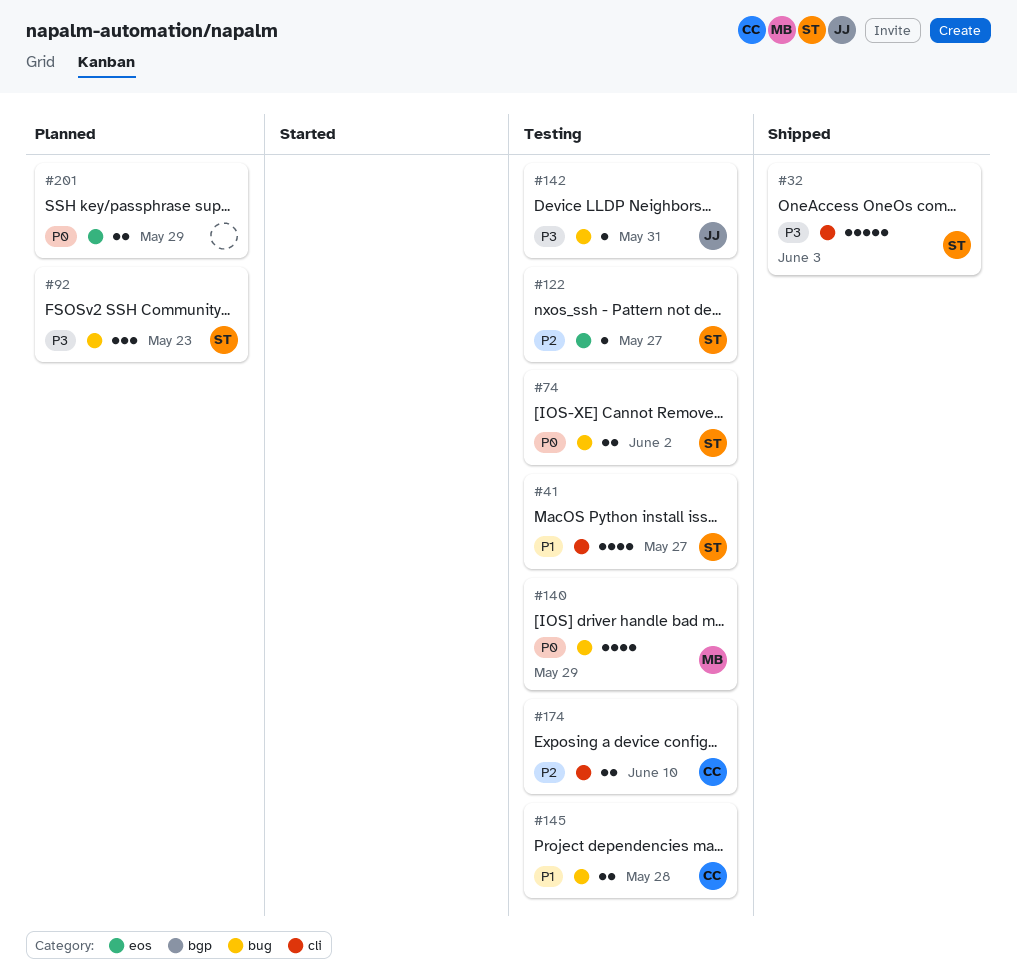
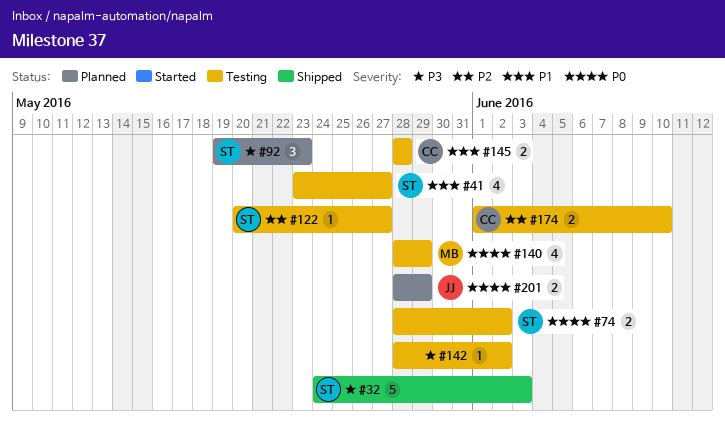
#142, owner: JJ -> none
#142, due: May 31 -> Jun 2
#201, owner: none -> JJ

